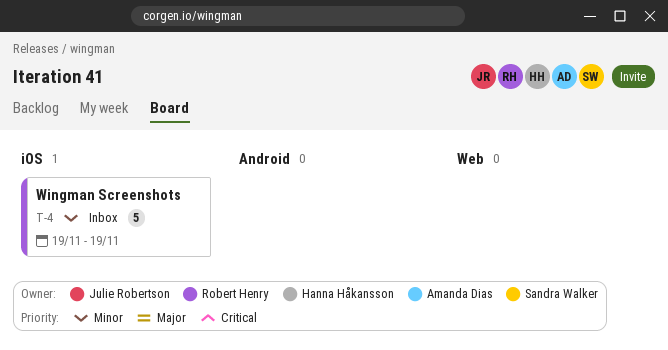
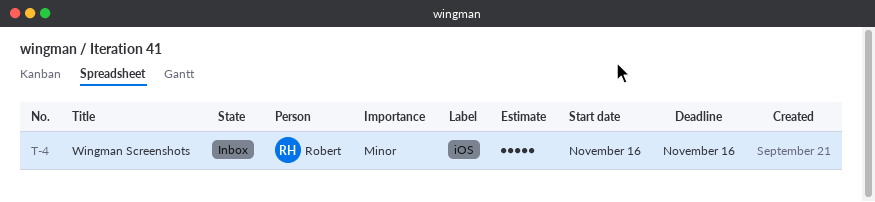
T-4, start: Nov 19 -> Nov 16
T-4, due: Nov 19 -> Nov 16

